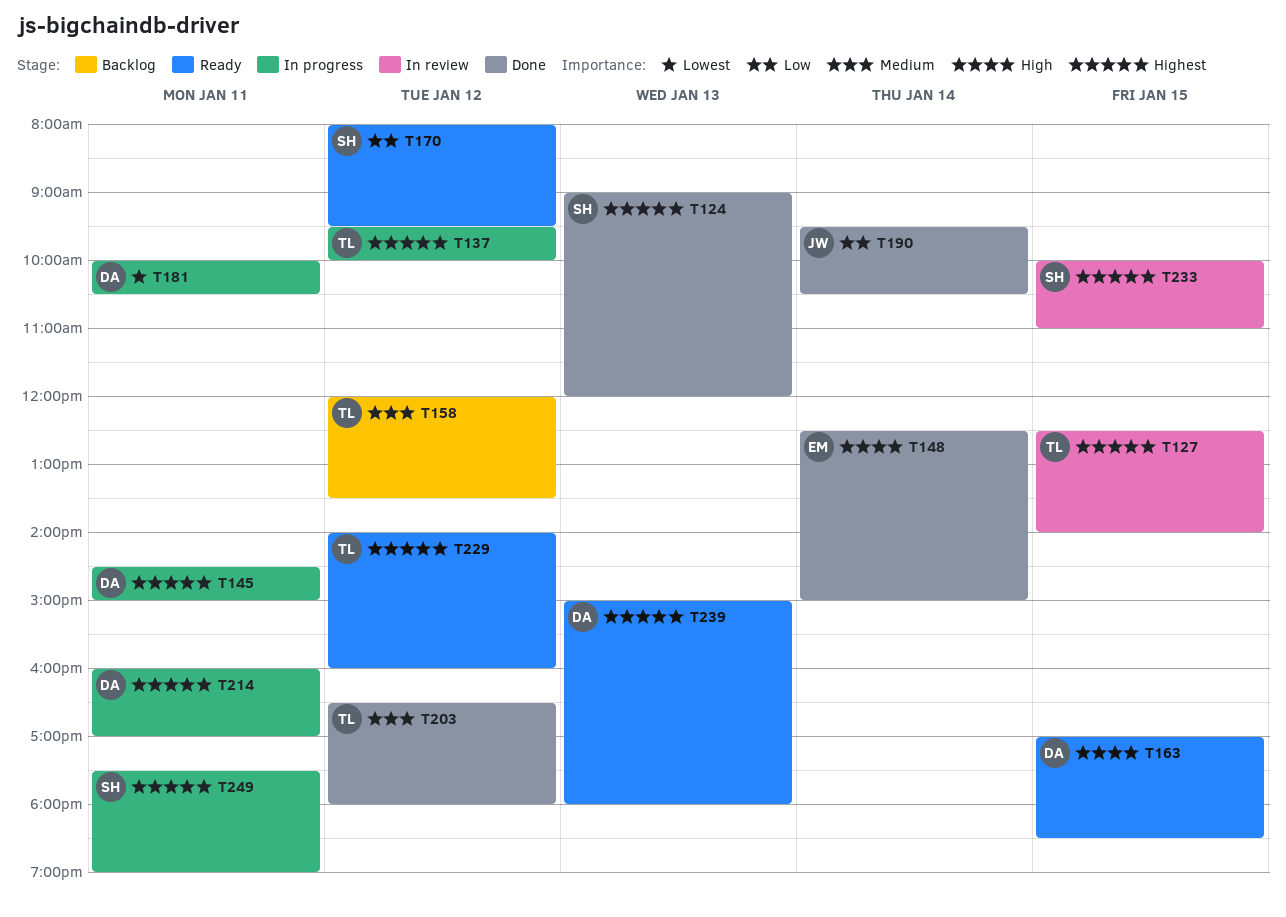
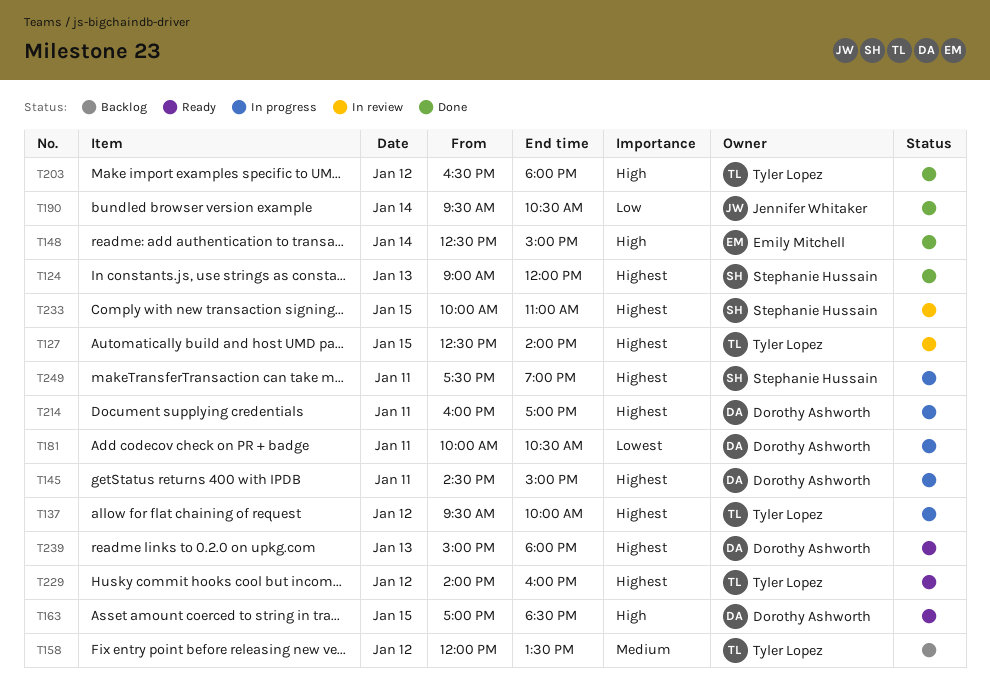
T170: present -> none
T203, priority: Medium -> High

